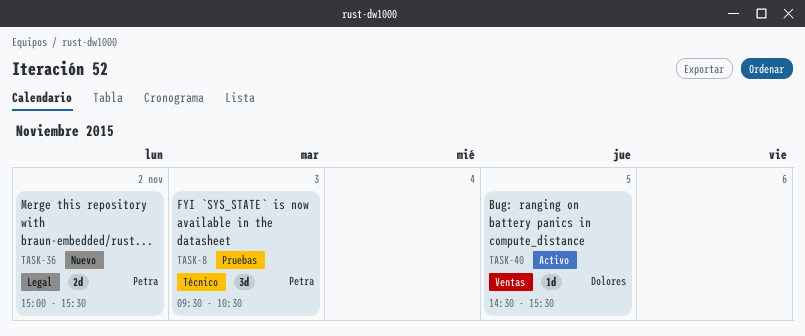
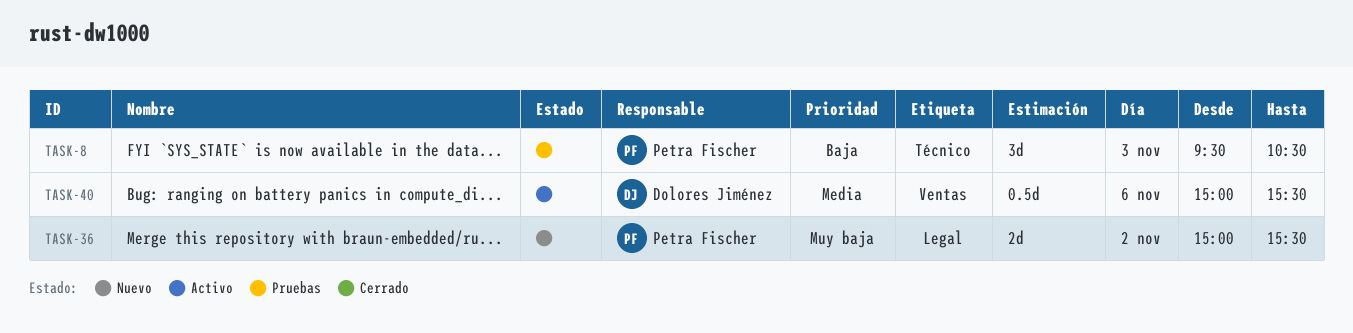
TASK-40, estimate: 1d -> 0.5d
TASK-40, day: Nov 5 -> Nov 6
TASK-40, begins: 14:30 -> 15:00

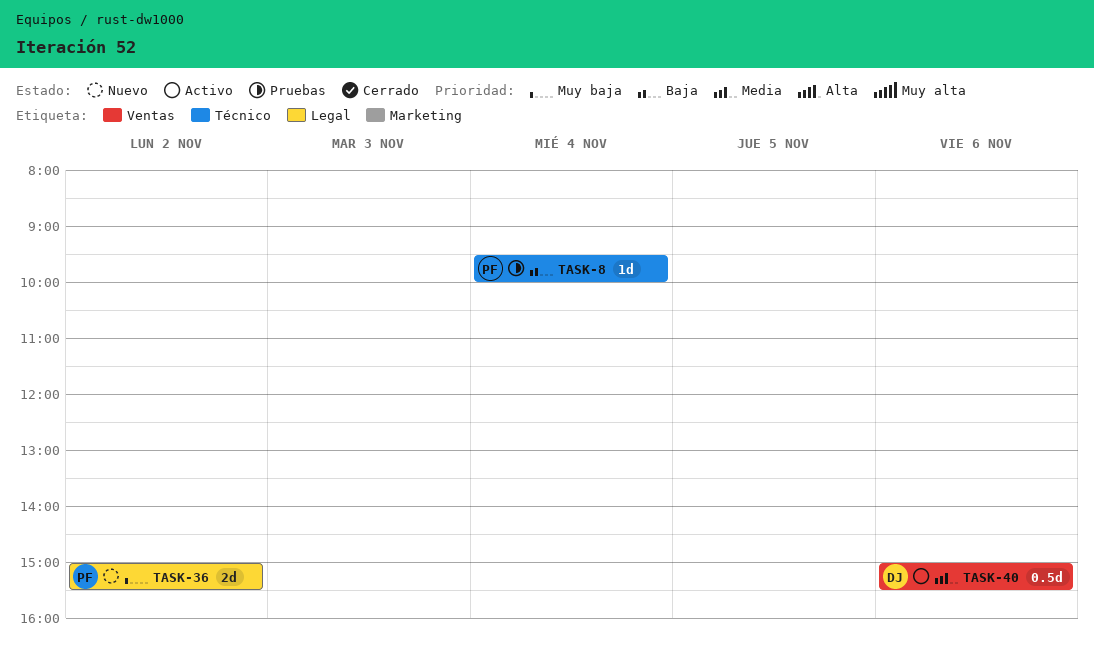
TASK-8, estimate: 3d -> 1d
TASK-8, day: Nov 3 -> Nov 4
TASK-8, ends: 10:30 -> 10:00

